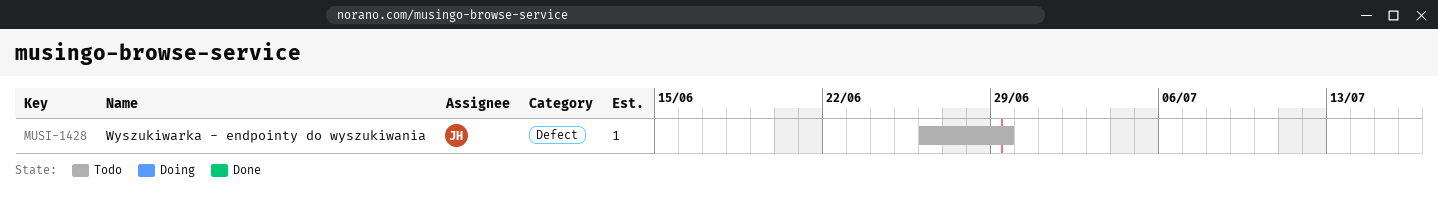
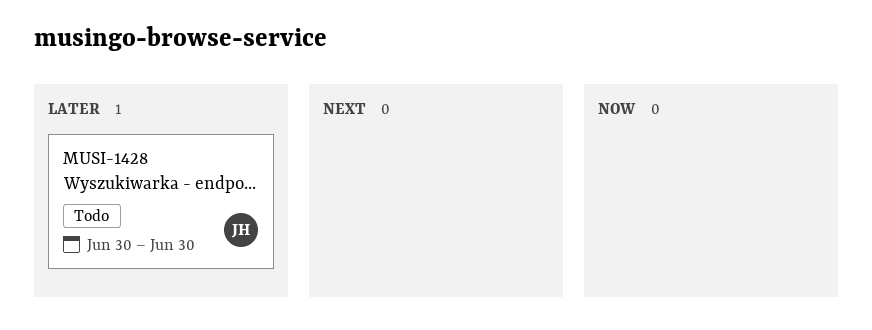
MUSI-1428, start: Jun 26 -> Jun 30
MUSI-1428, due: Jun 29 -> Jun 30

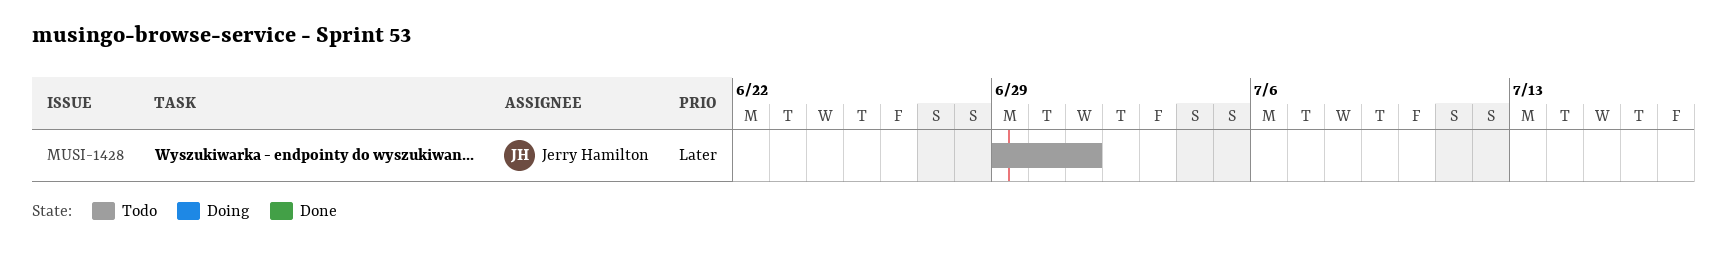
MUSI-1428, start: Jun 30 -> Jun 29
MUSI-1428, due: Jun 30 -> Jul 1

